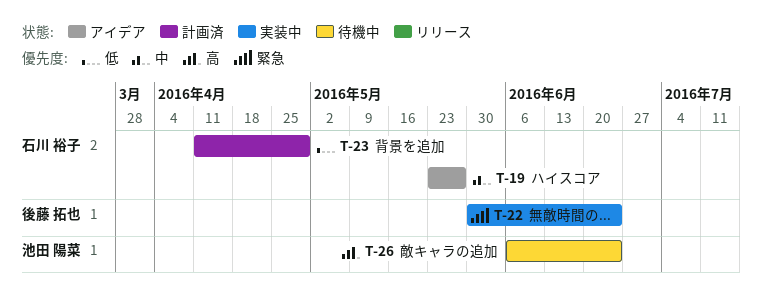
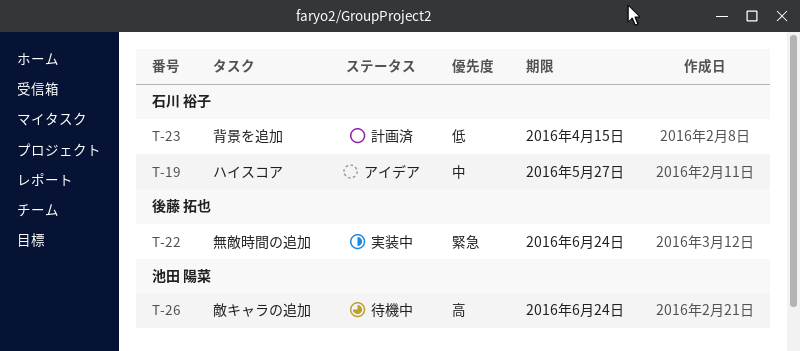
T-23, due: Apr 29 -> Apr 15

